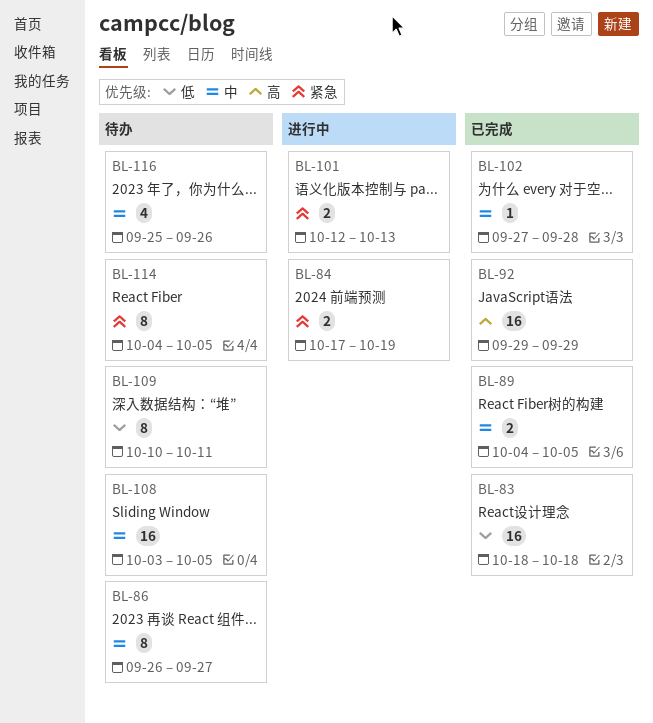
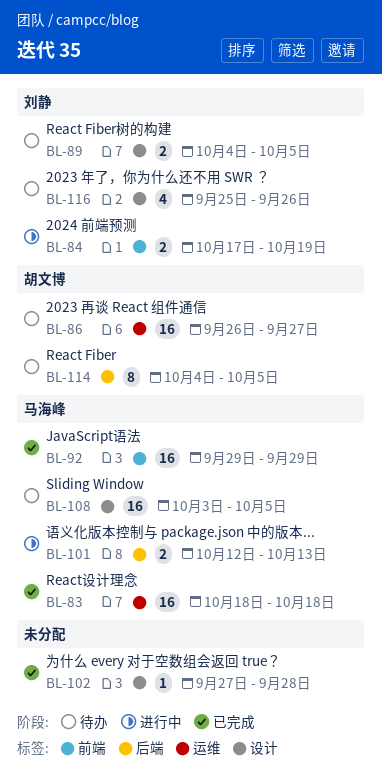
BL-86, estimate: 8 -> 16
BL-89, status: 已完成 -> 待办
BL-109: present -> none

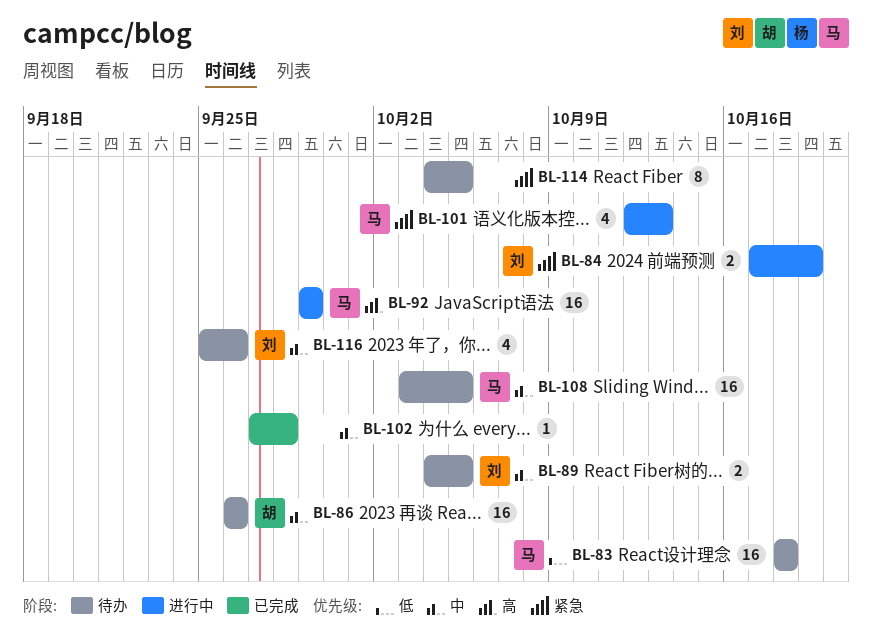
BL-83, status: 已完成 -> 待办
BL-86, due: Sep 27 -> Sep 26
BL-92, status: 已完成 -> 进行中
BL-101, estimate: 2 -> 4
BL-114, owner: 胡文博 -> none

